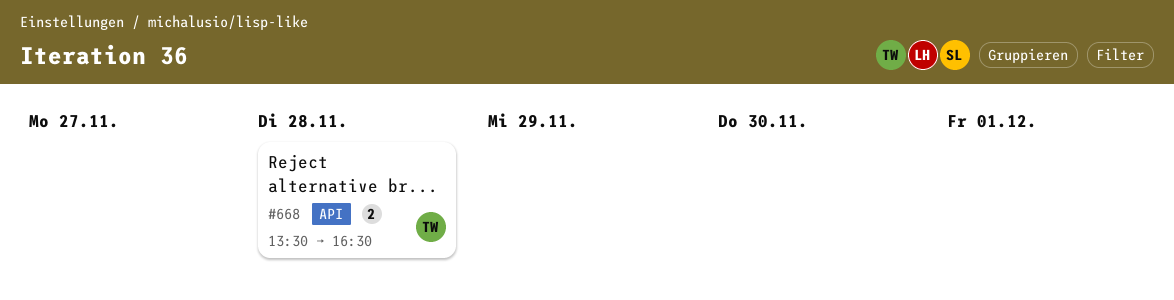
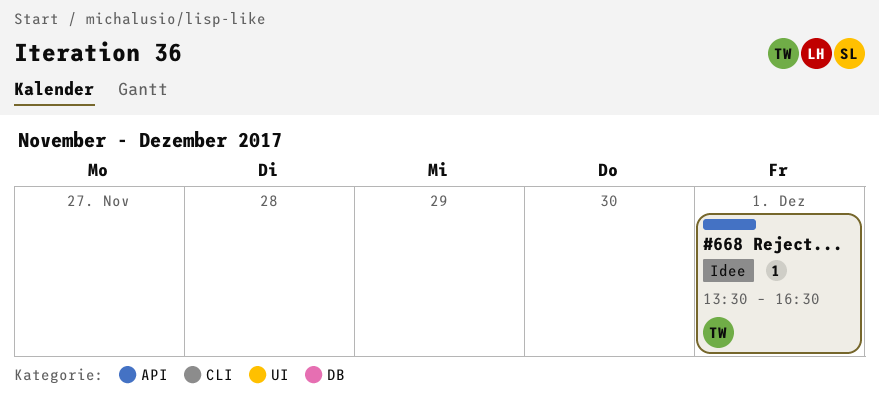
#668, estimate: 2 -> 1
#668, day: Nov 28 -> Dec 1

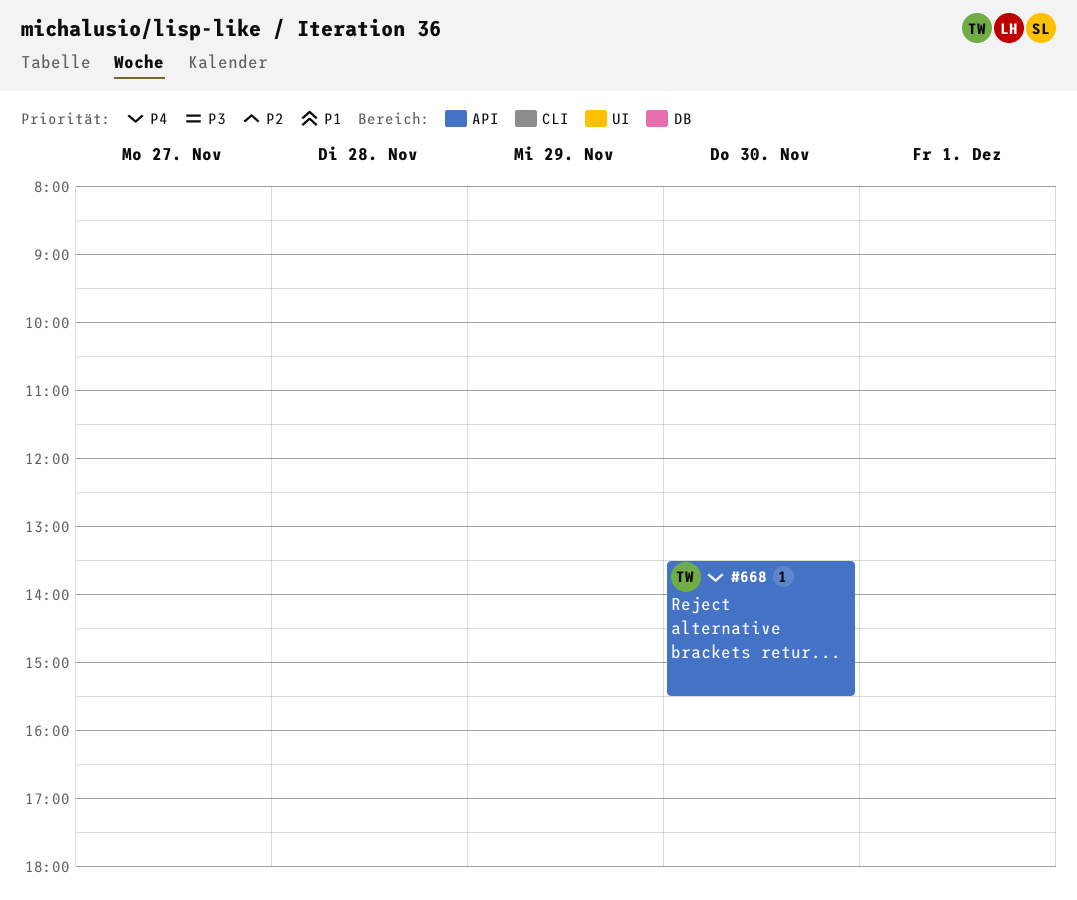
#668, day: Dec 1 -> Nov 30
#668, ends: 16:30 -> 15:30

